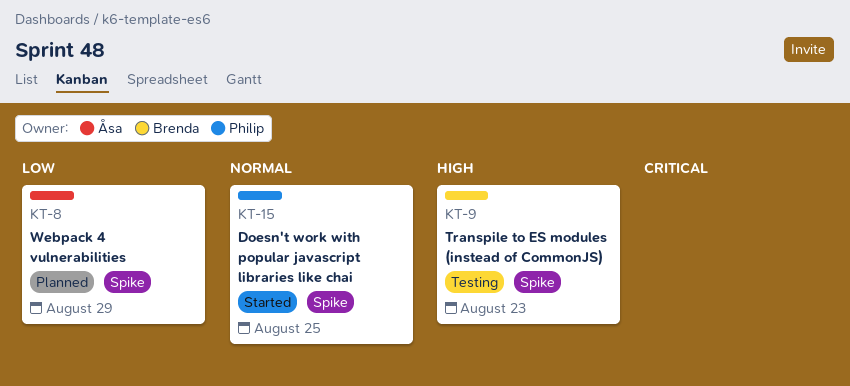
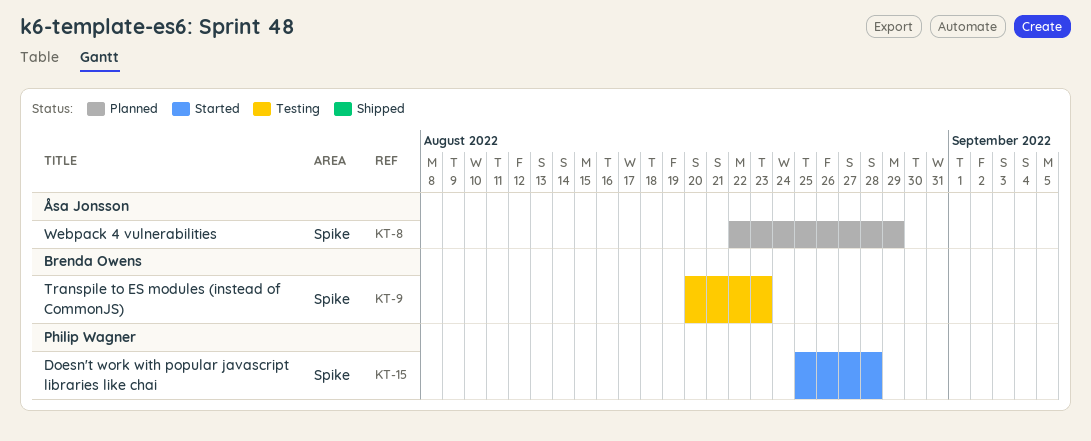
KT-15, due: Aug 25 -> Aug 28

